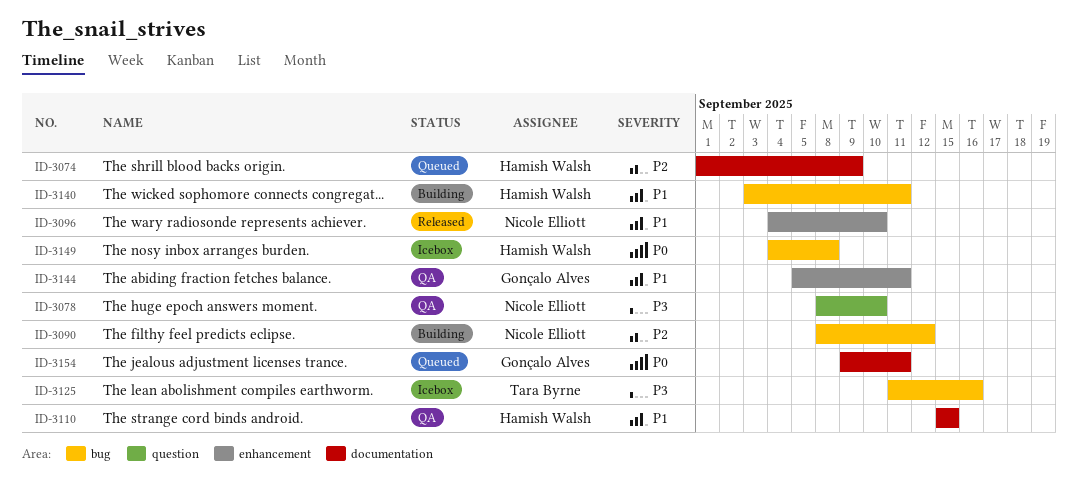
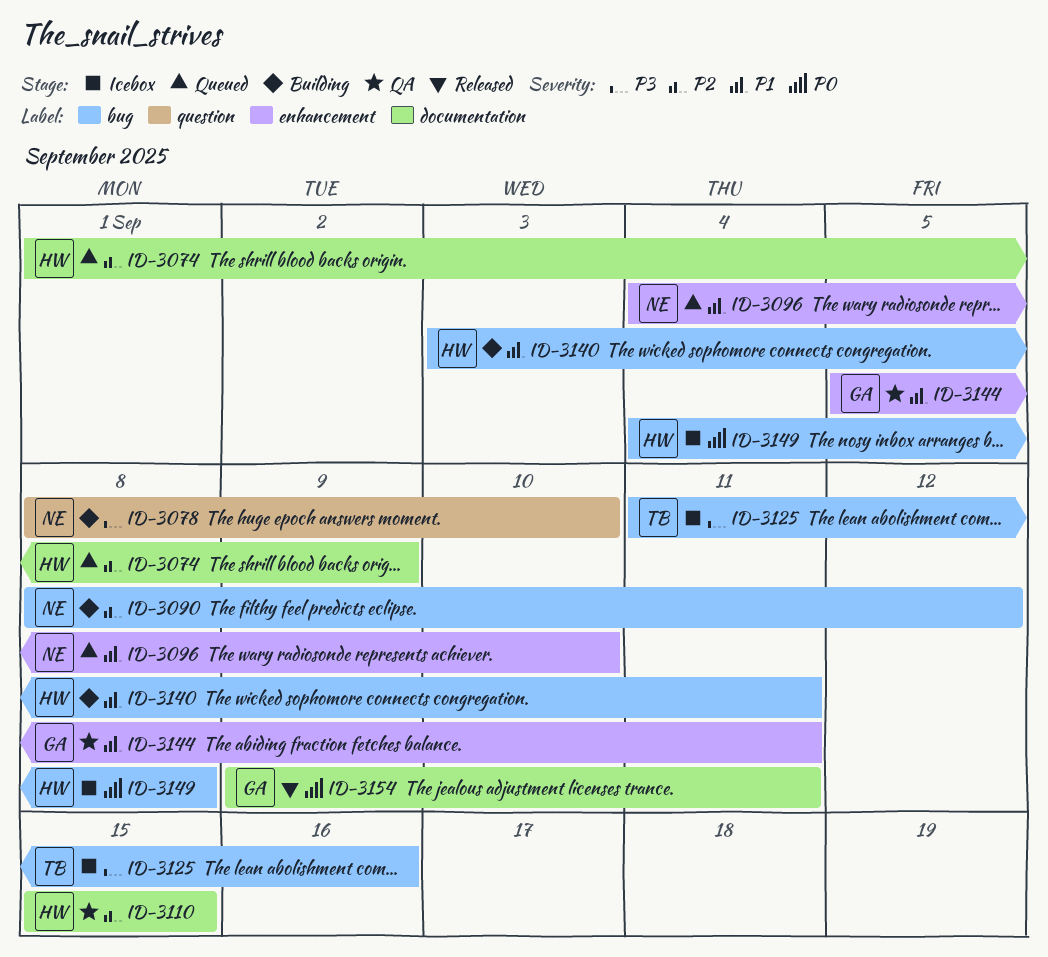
ID-3078, status: QA -> Building
ID-3096, status: Released -> Queued
ID-3110, priority: P1 -> P2
ID-3154, status: Queued -> Released

